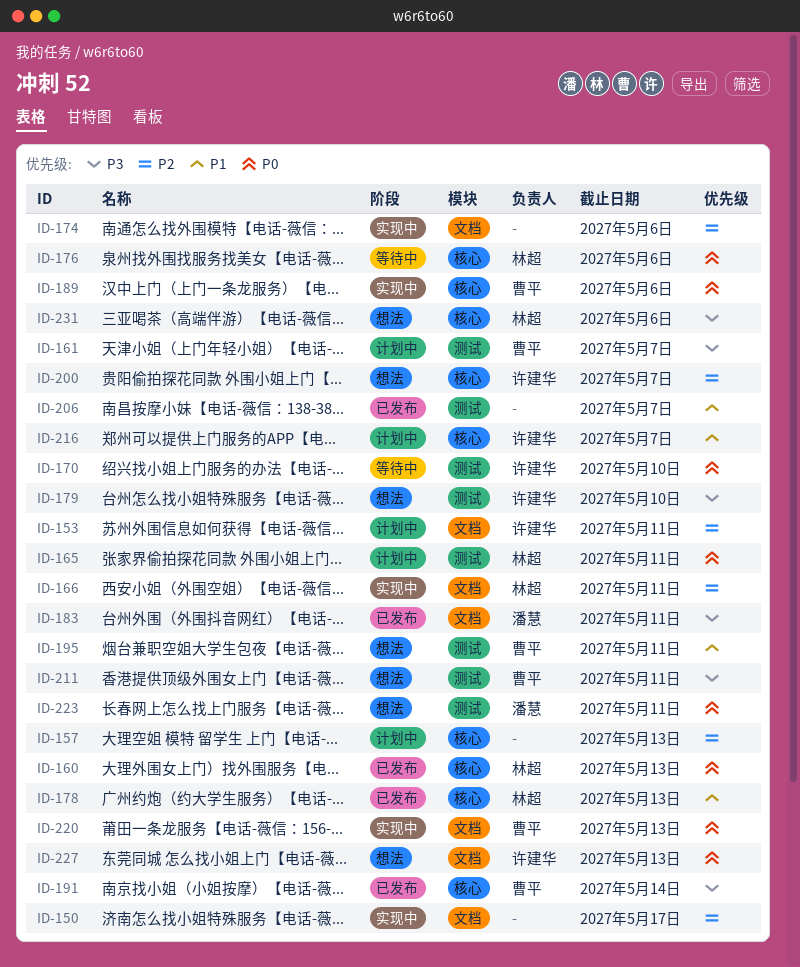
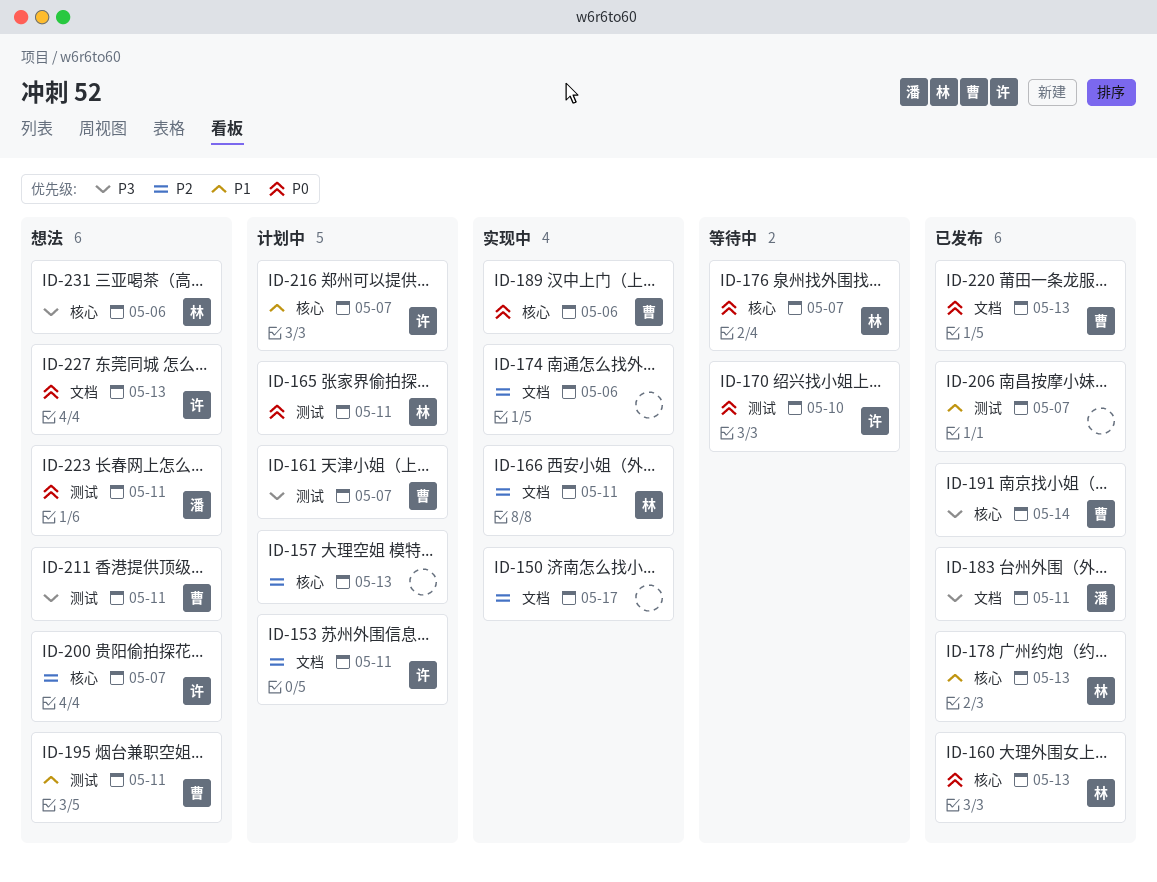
ID-176, due: May 6 -> May 7
ID-179: present -> none
ID-220, status: 实现中 -> 已发布

